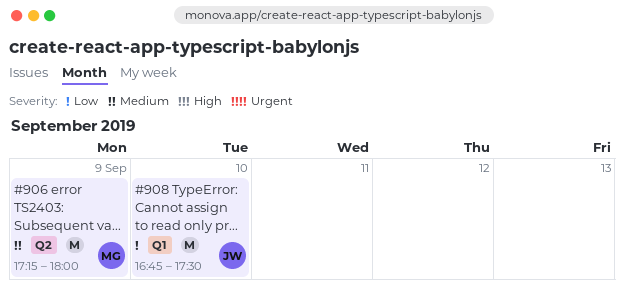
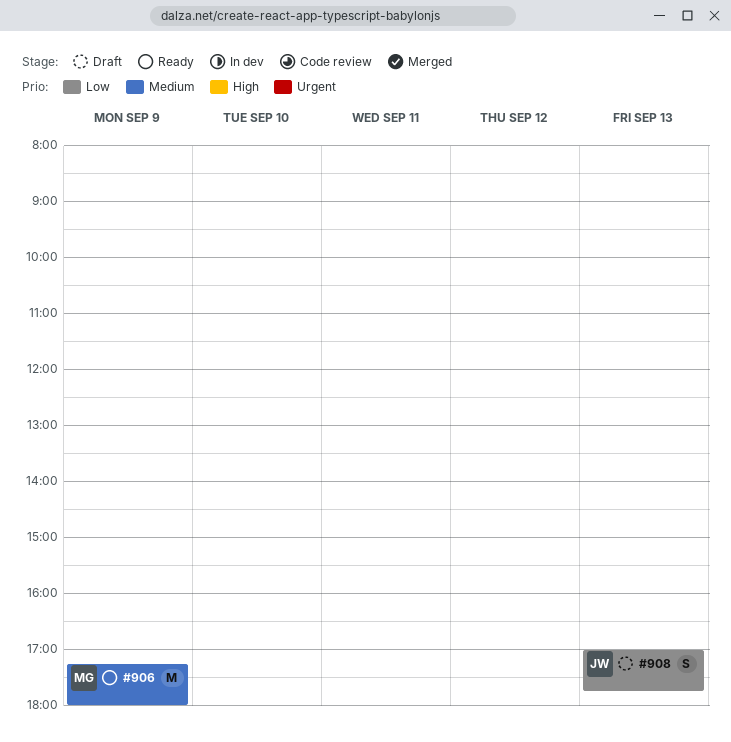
#908, estimate: M -> S
#908, day: Sep 10 -> Sep 13
#908, begins: 16:45 -> 17:00
#908, ends: 17:30 -> 17:45

